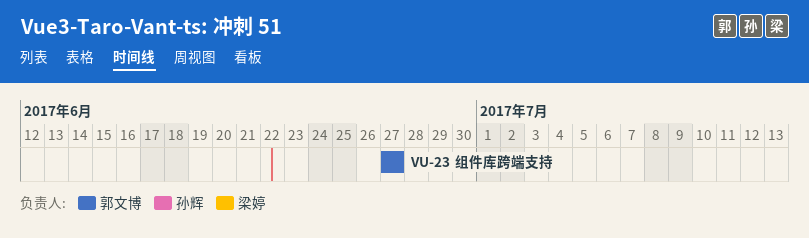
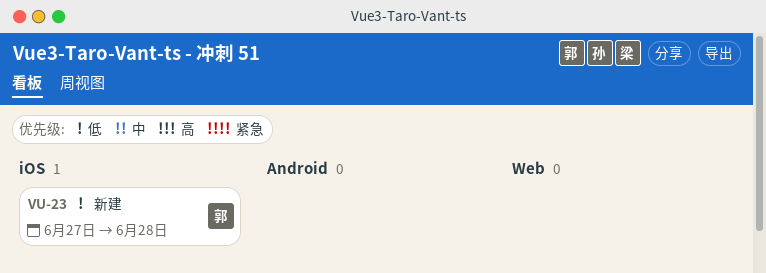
VU-23, due: Jun 27 -> Jun 28

